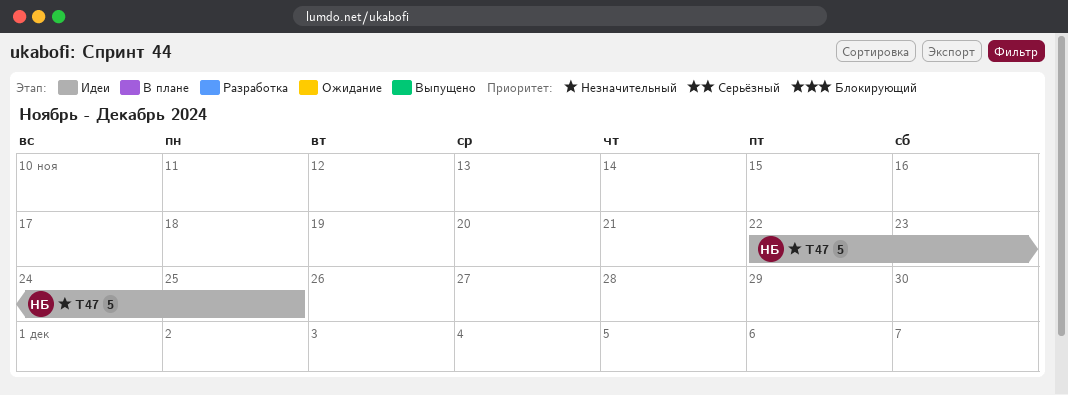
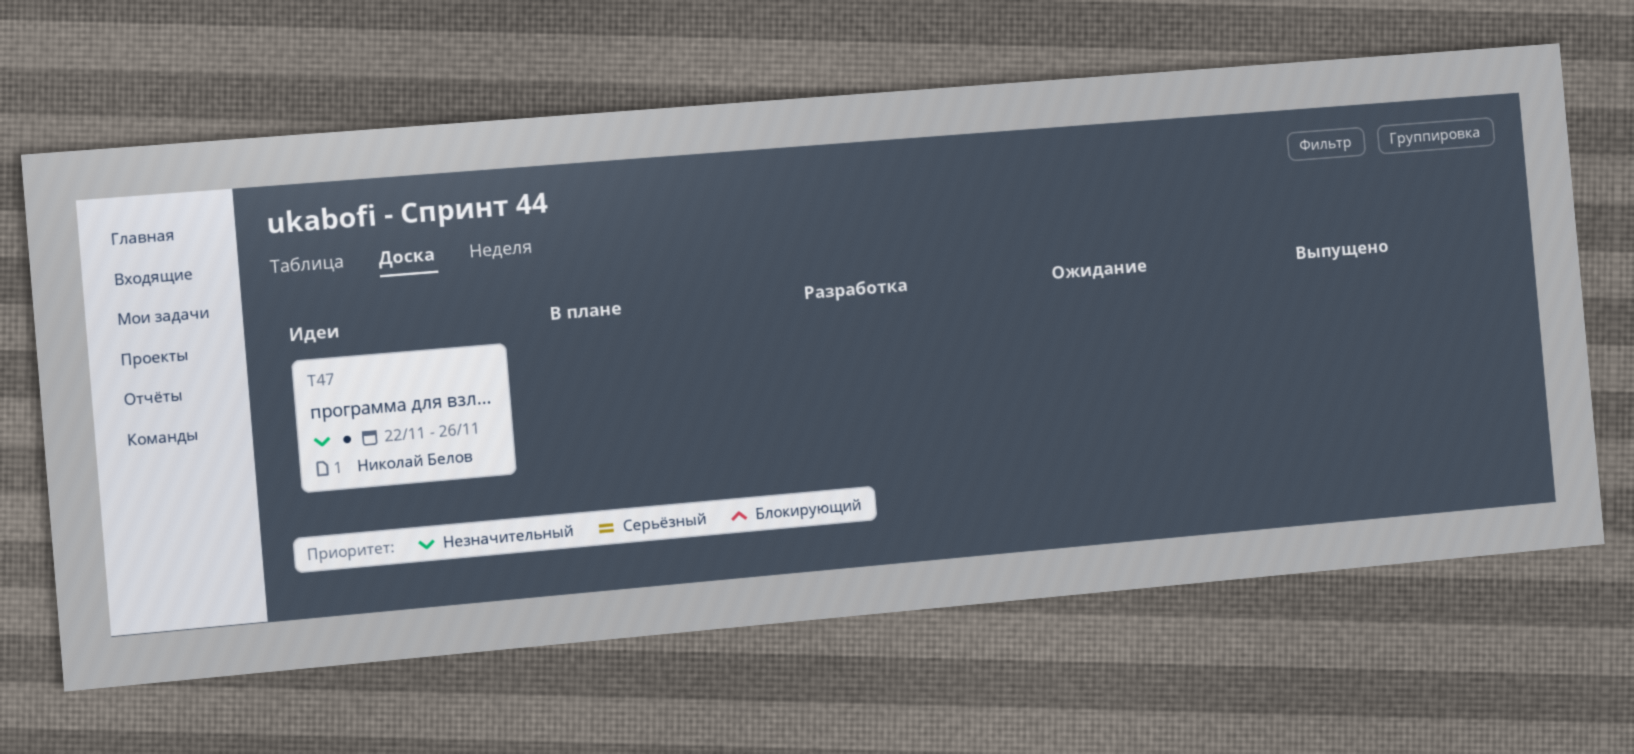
T47, estimate: 5 -> 1
T47, due: Nov 25 -> Nov 26

